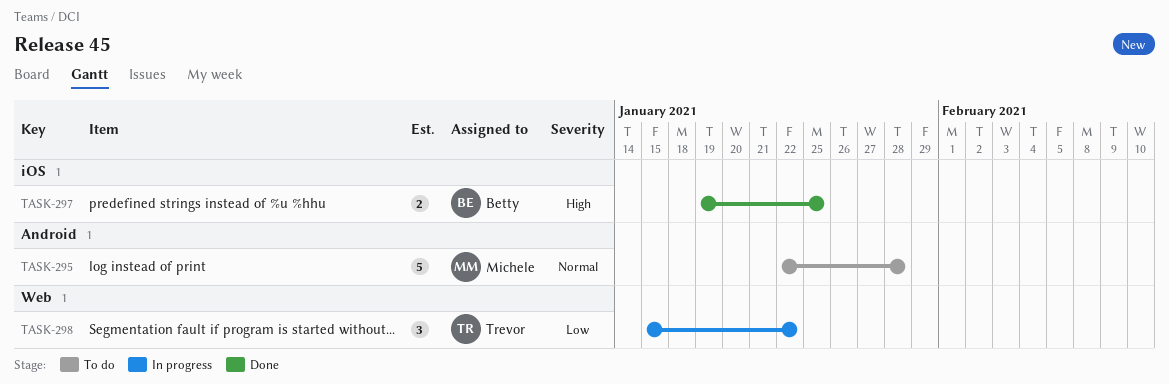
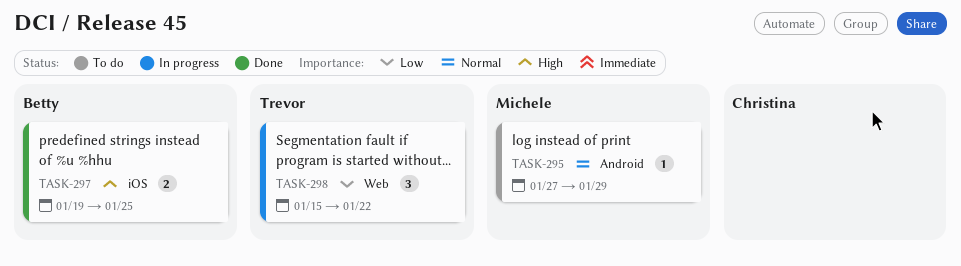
TASK-295, estimate: 5 -> 1
TASK-295, start: Jan 22 -> Jan 27
TASK-295, due: Jan 28 -> Jan 29

